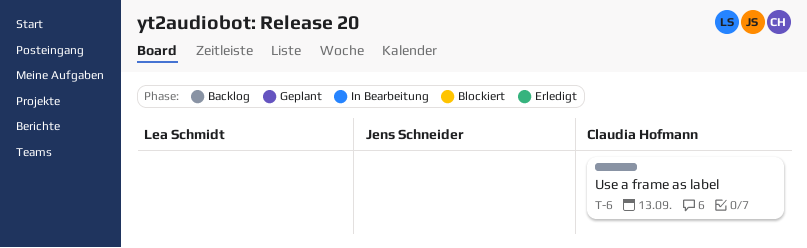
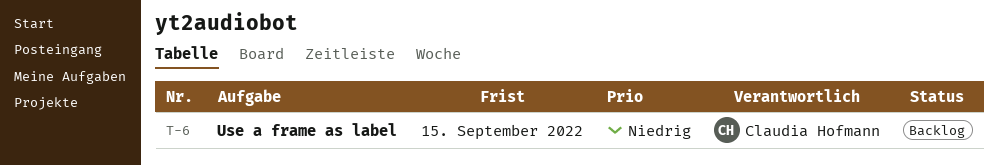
T-6, due: Sep 13 -> Sep 15

